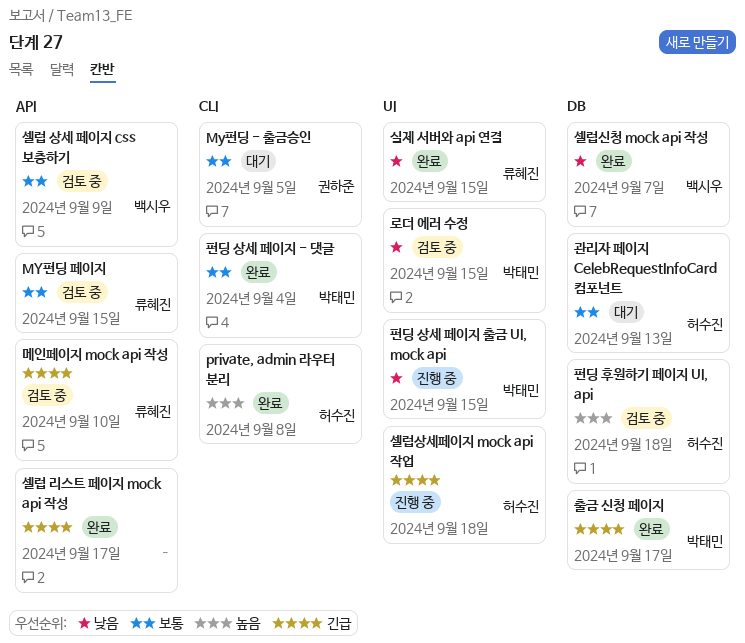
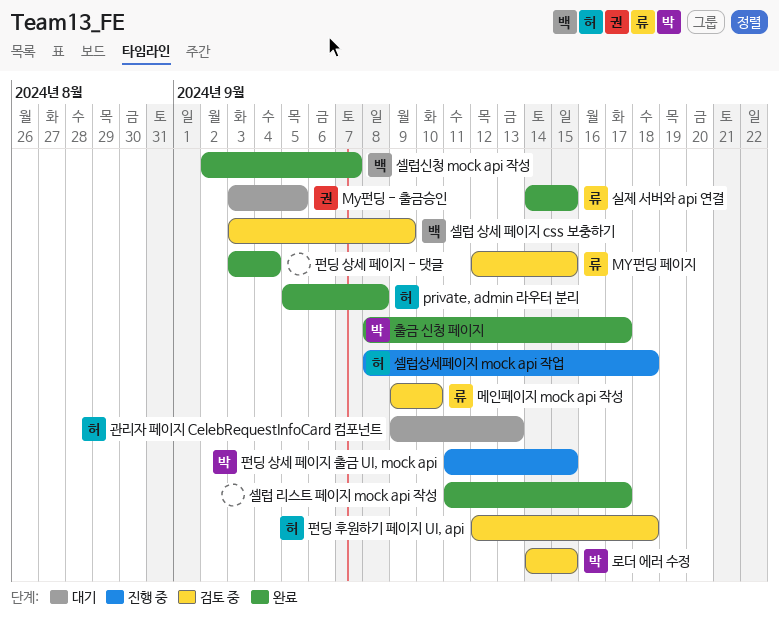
펀딩 상세 페이지 - 댓글, owner: 박태민 -> none

